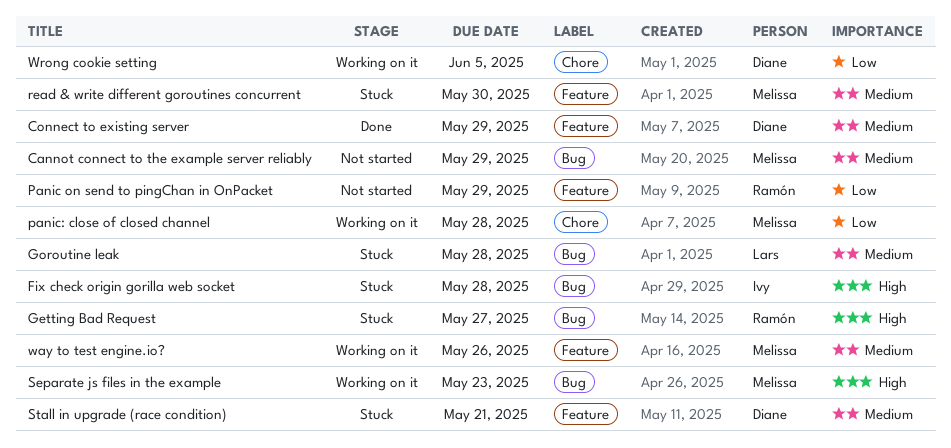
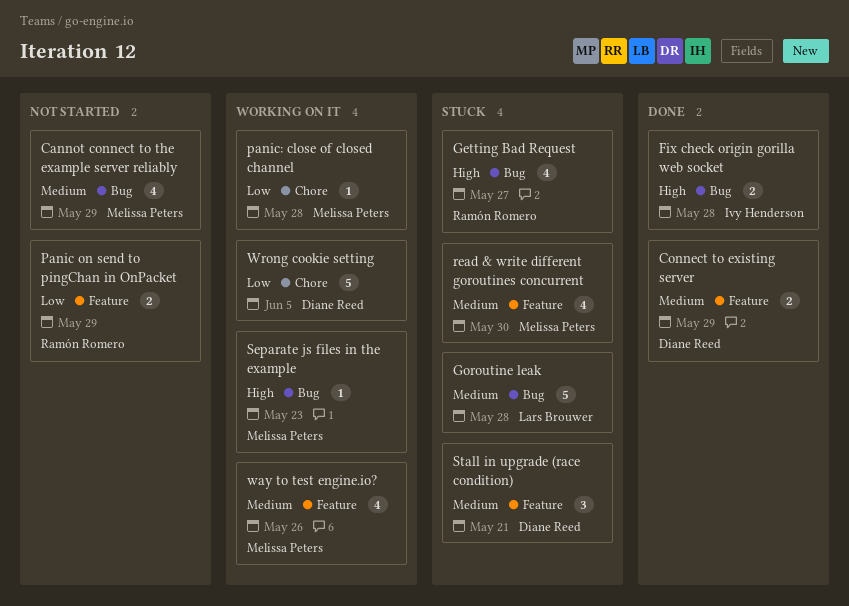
Fix check origin gorilla web socket, status: Stuck -> Done

